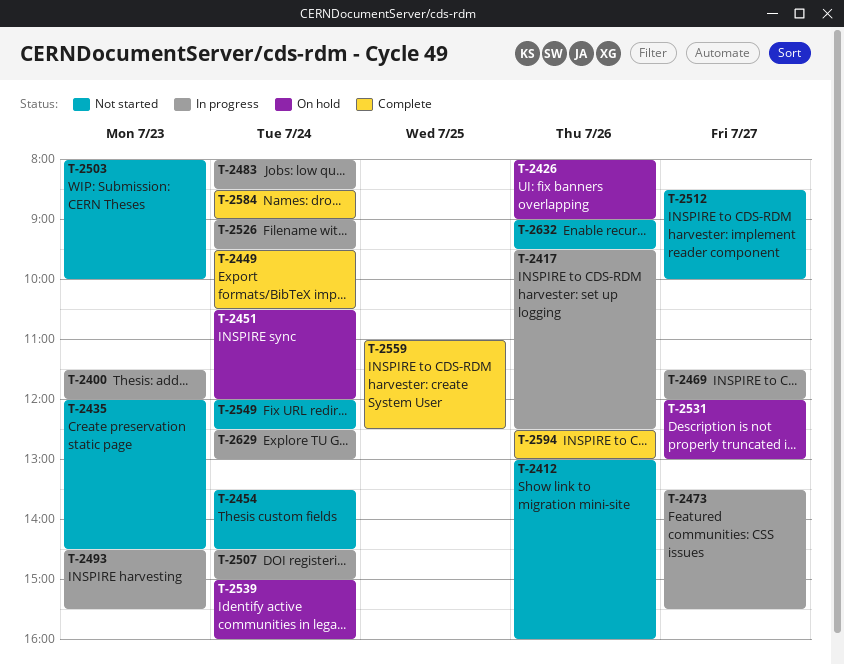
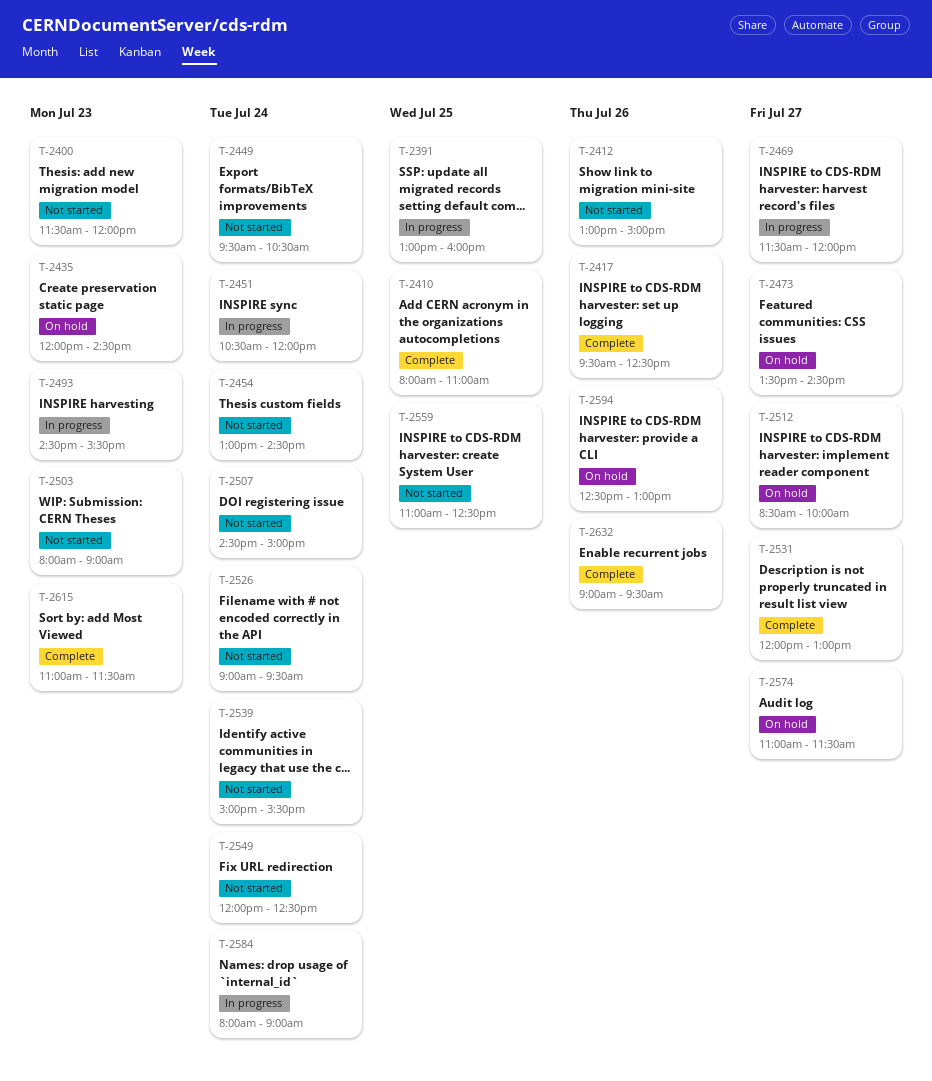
T-2391: none -> present
T-2400, status: In progress -> Not started
T-2410: none -> present
T-2412, ends: 16:00 -> 15:00
T-2417, status: In progress -> Complete
T-2426: present -> none
T-2435, status: Not started -> On hold
T-2449, status: Complete -> Not started
T-2451, status: On hold -> In progress
T-2454, begins: 13:30 -> 13:00
T-2473, status: In progress -> On hold
T-2473, ends: 15:30 -> 14:30
T-2483: present -> none
T-2503, ends: 10:00 -> 09:00
T-2507, status: In progress -> Not started
T-2512, status: Not started -> On hold
T-2526, status: In progress -> Not started
T-2531, status: On hold -> Complete
T-2539, status: On hold -> Not started
T-2539, ends: 16:00 -> 15:30
T-2559, status: Complete -> Not started
T-2574: none -> present
T-2584, status: Complete -> In progress
T-2584, begins: 08:30 -> 08:00
T-2594, status: Complete -> On hold
T-2615: none -> present
T-2629: present -> none
T-2632, status: Not started -> Complete

